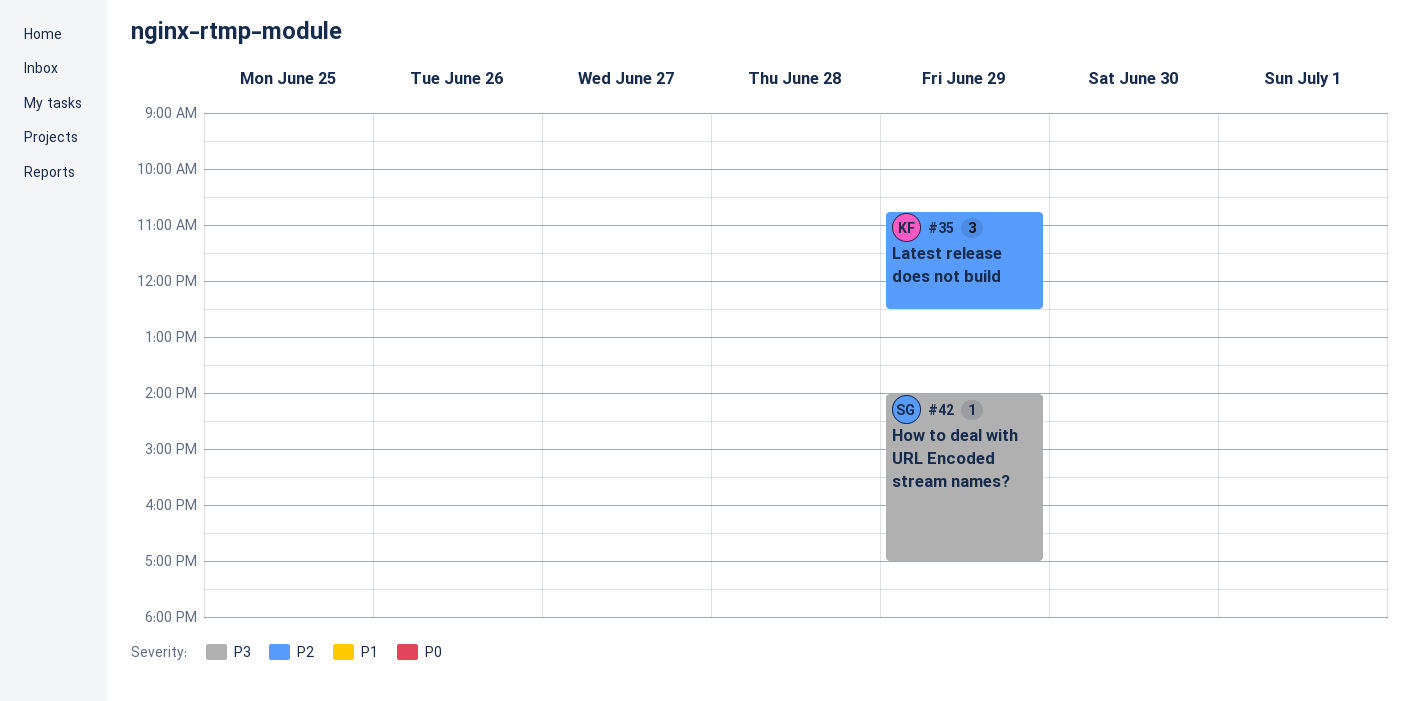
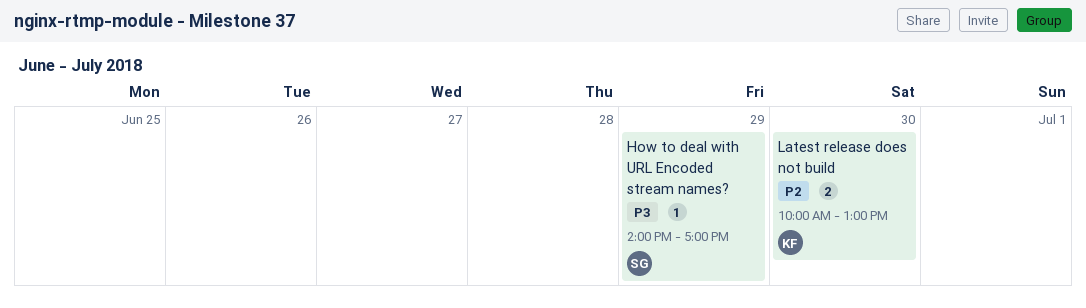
Latest release does not build, estimate: 3 -> 2
Latest release does not build, day: Jun 29 -> Jun 30
Latest release does not build, begins: 10:45 -> 10:00
Latest release does not build, ends: 12:30 -> 13:00

